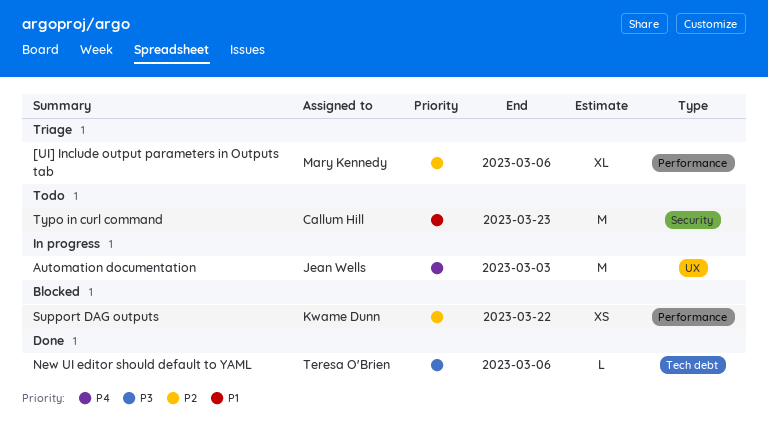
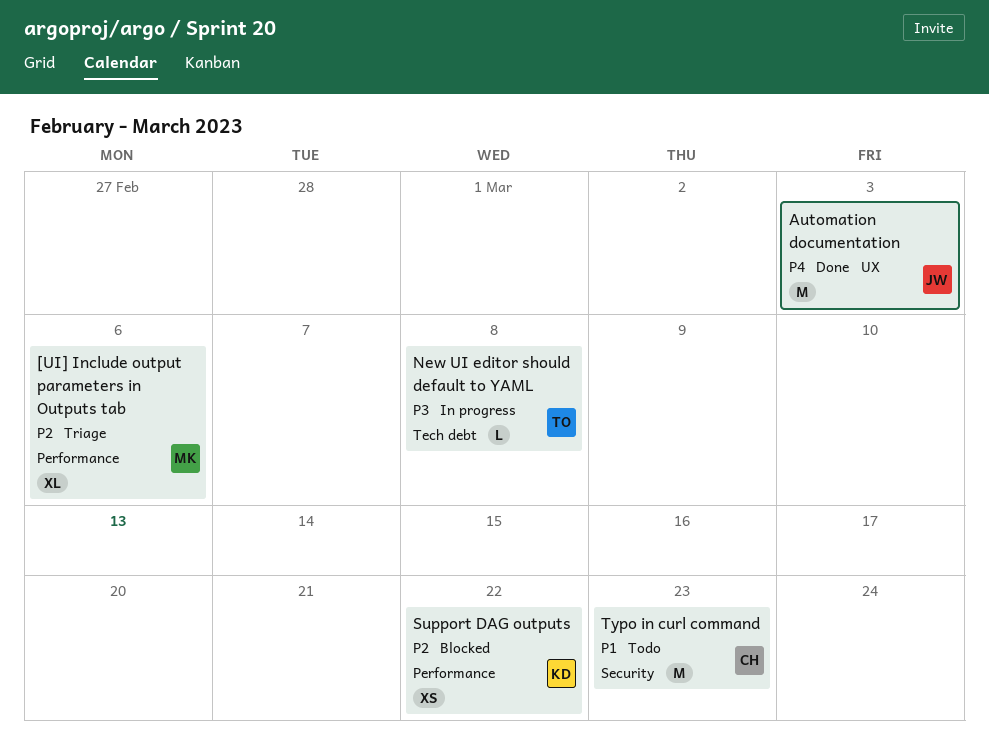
Automation documentation, status: In progress -> Done
New UI editor should default to YAML, status: Done -> In progress
New UI editor should default to YAML, due: Mar 6 -> Mar 8

